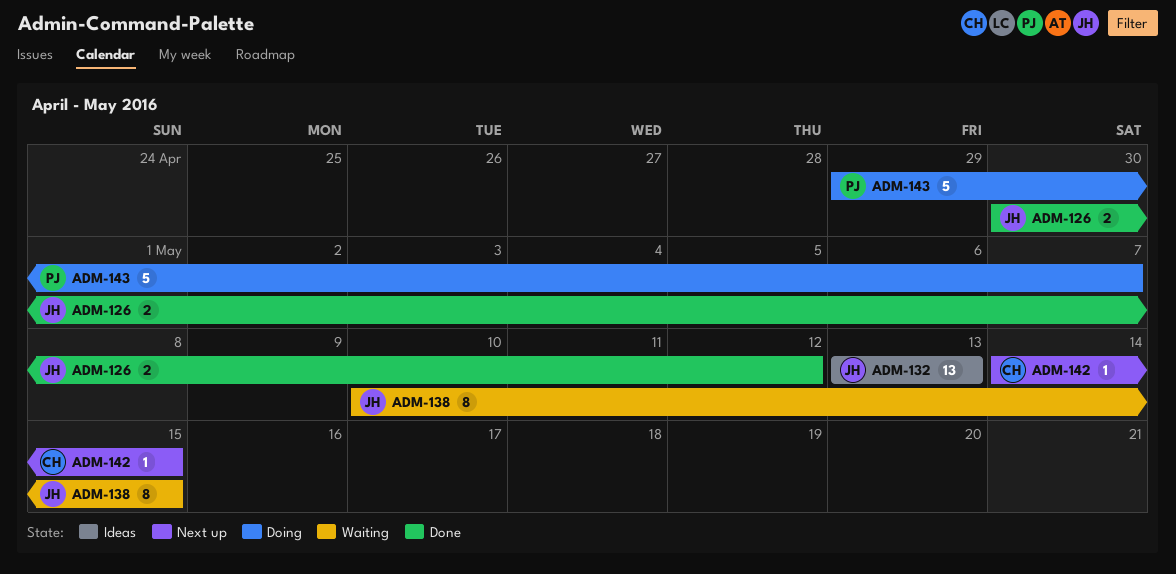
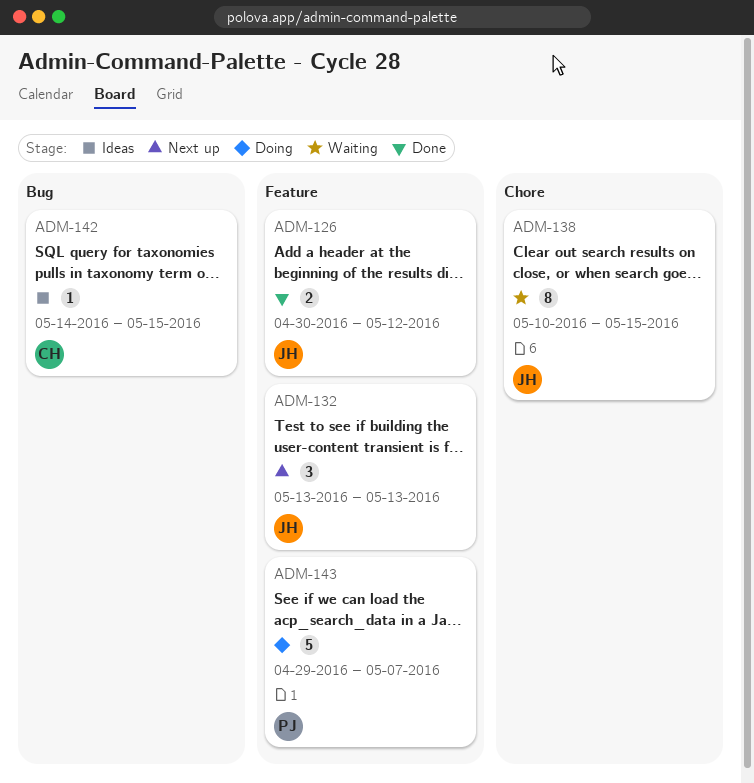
ADM-132, status: Ideas -> Next up
ADM-132, estimate: 13 -> 3
ADM-142, status: Next up -> Ideas

